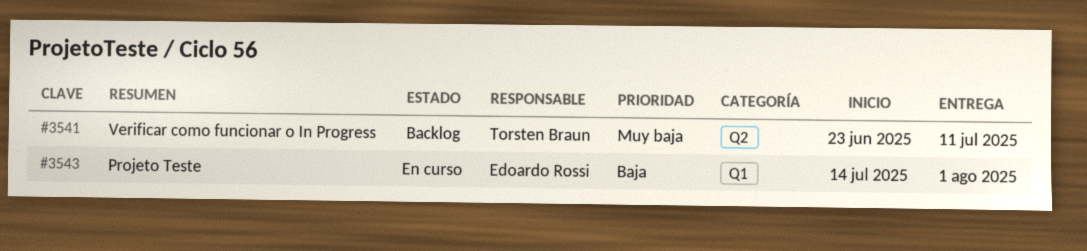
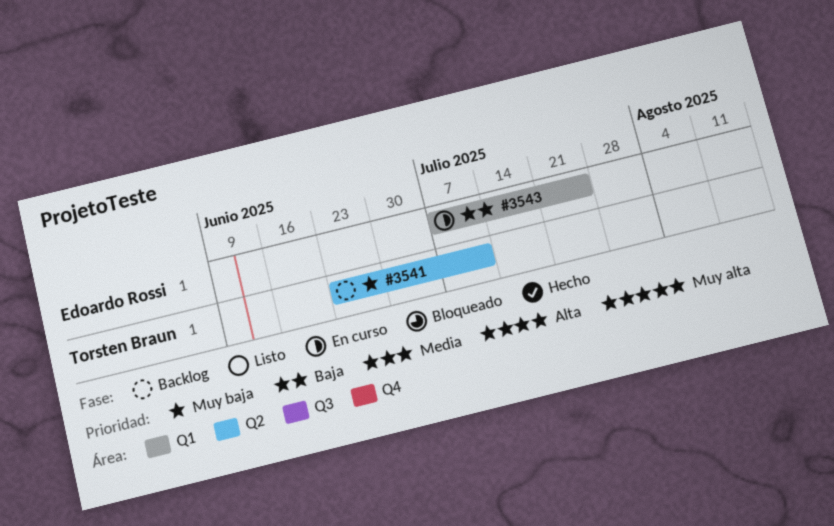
#3543, start: Jul 14 -> Jul 7
#3543, due: Aug 1 -> Jul 25

